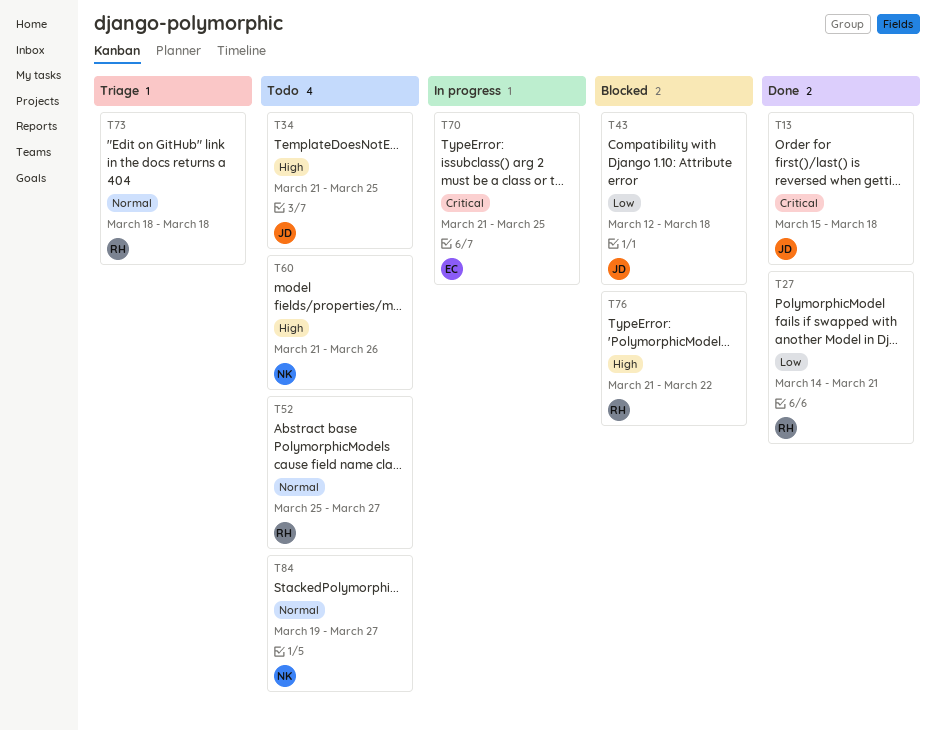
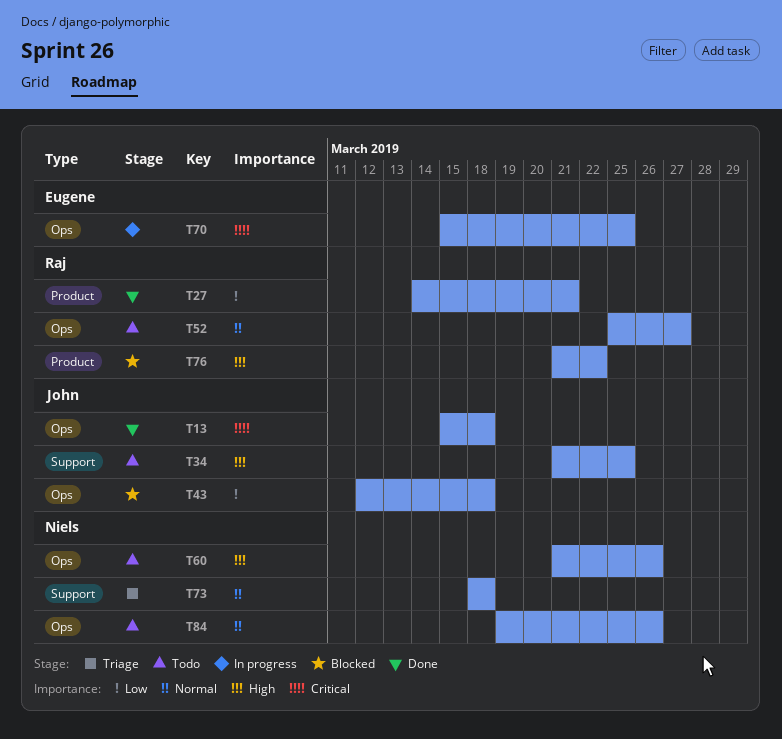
T70, start: Mar 21 -> Mar 15
T73, owner: Raj -> Niels
T84, due: Mar 27 -> Mar 26

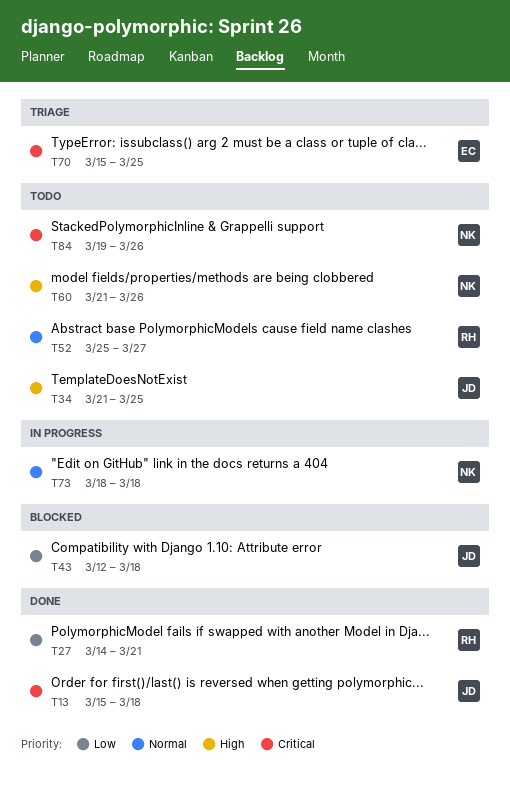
T70, status: In progress -> Triage
T73, status: Triage -> In progress
T76: present -> none
T84, priority: Normal -> Critical

